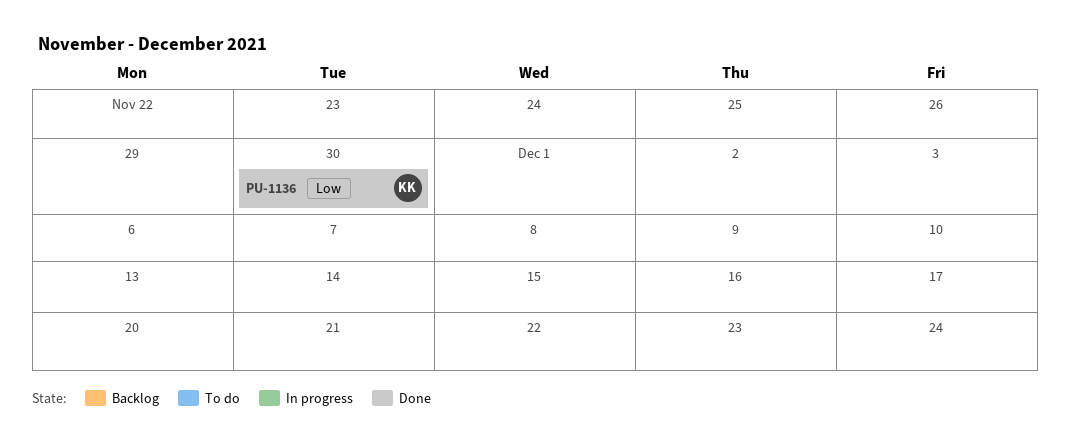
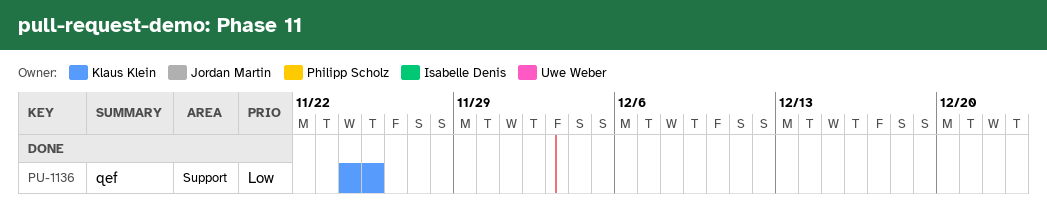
PU-1136, due: Nov 30 -> Nov 25

